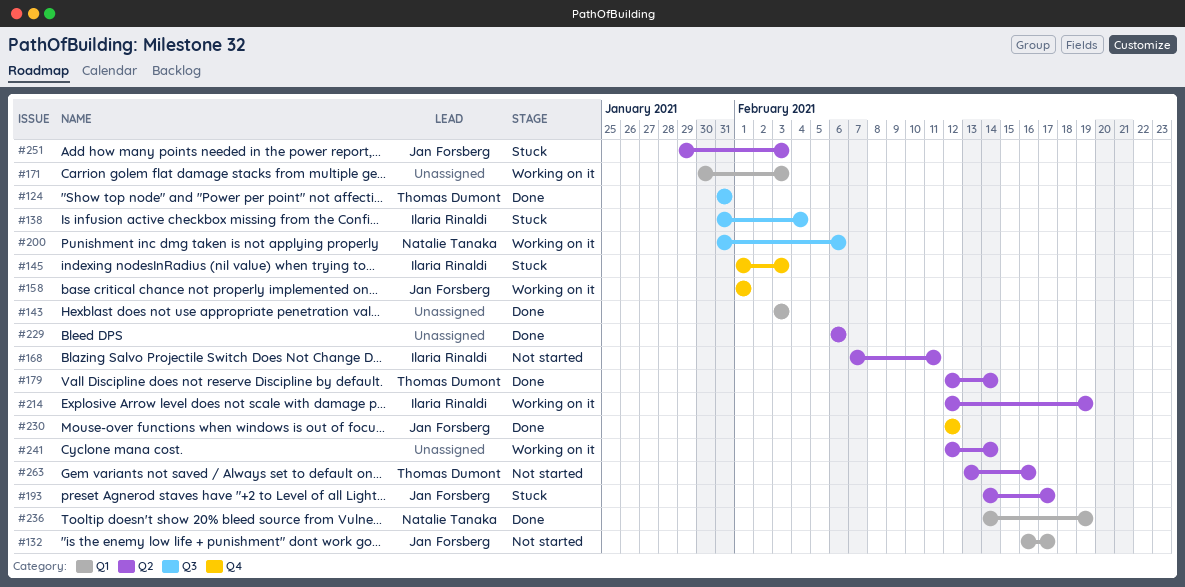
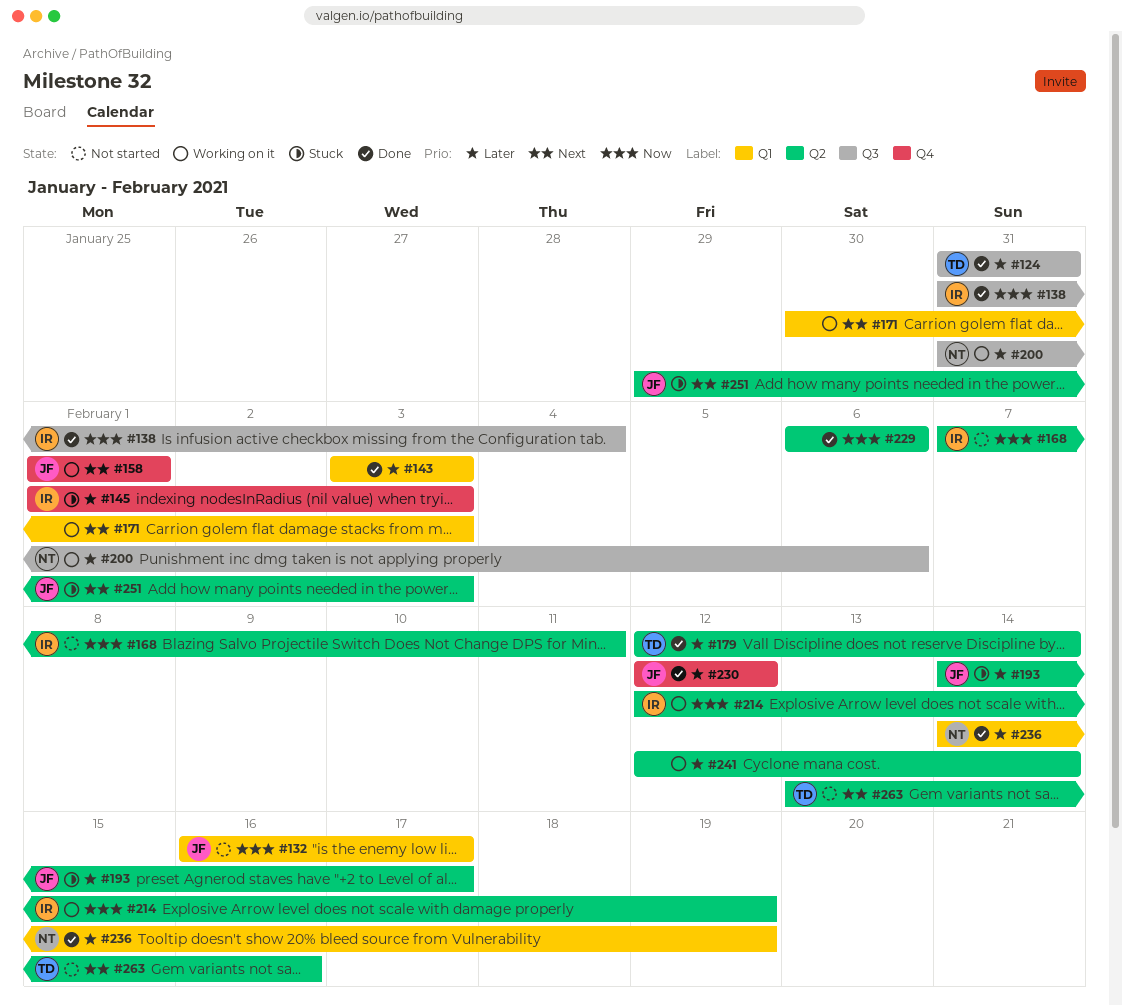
#138, status: Stuck -> Done

